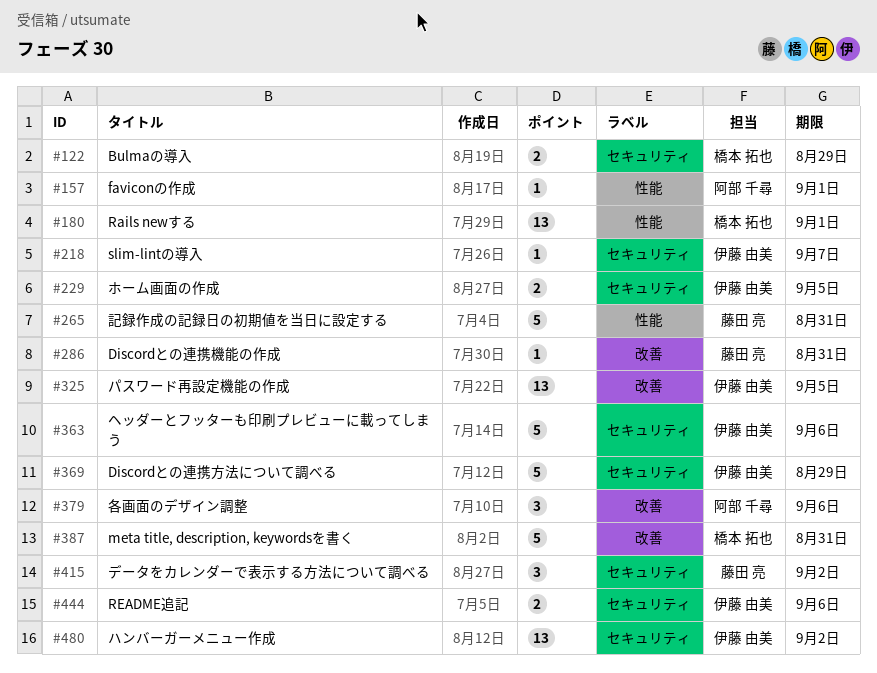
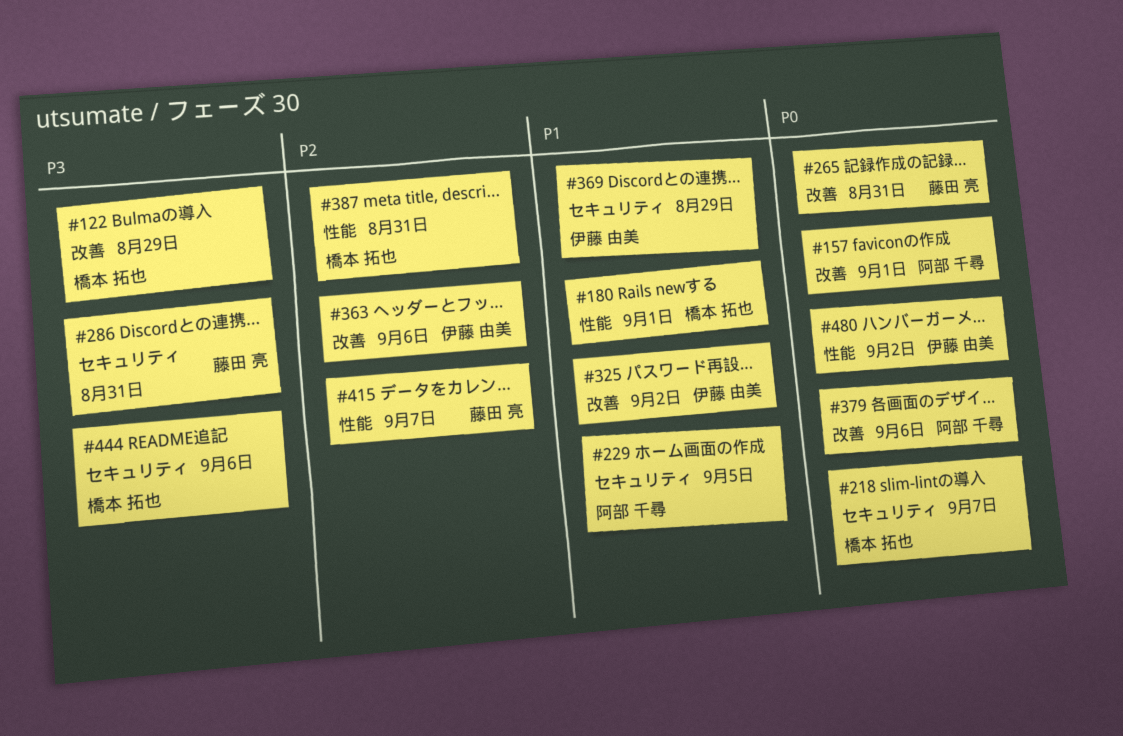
#122, label: セキュリティ -> 改善
#157, label: 性能 -> 改善
#218, owner: 伊藤 由美 -> 橋本 拓也
#229, owner: 伊藤 由美 -> 阿部 千尋
#265, label: 性能 -> 改善
#286, label: 改善 -> セキュリティ
#325, due: Sep 5 -> Sep 2
#363, label: セキュリティ -> 改善
#387, label: 改善 -> 性能
#415, label: セキュリティ -> 性能
#415, due: Sep 2 -> Sep 7
#444, owner: 伊藤 由美 -> 橋本 拓也
#480, label: セキュリティ -> 性能

